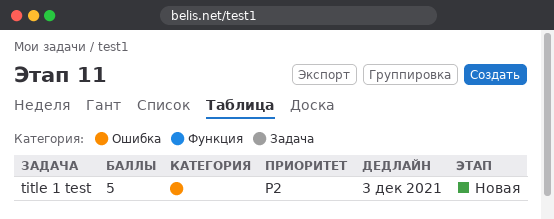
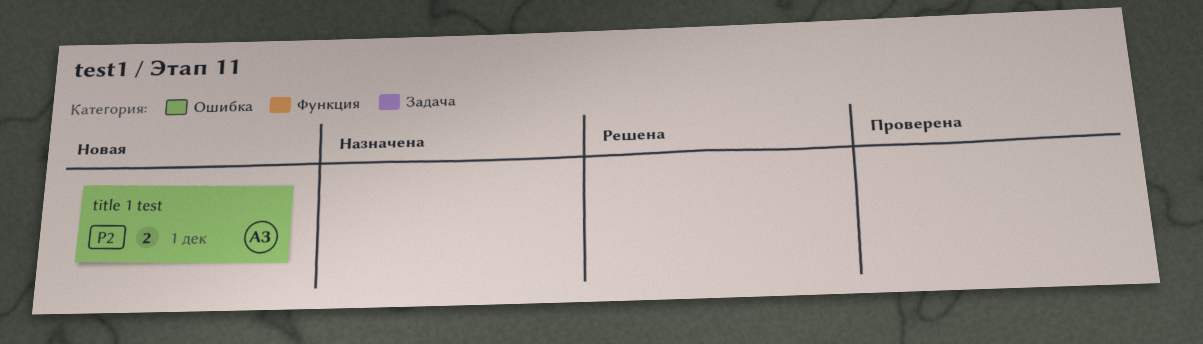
title 1 test, estimate: 5 -> 2
title 1 test, due: Dec 3 -> Dec 1

